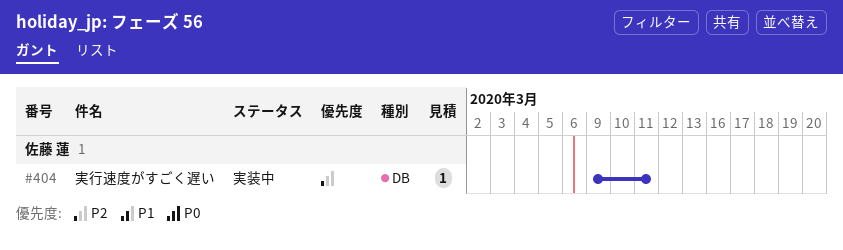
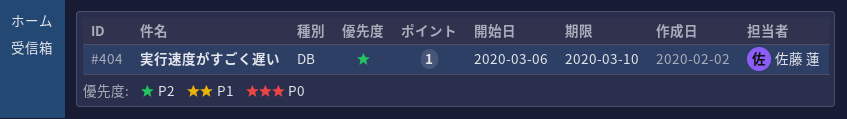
#404, start: Mar 9 -> Mar 6
#404, due: Mar 11 -> Mar 10

